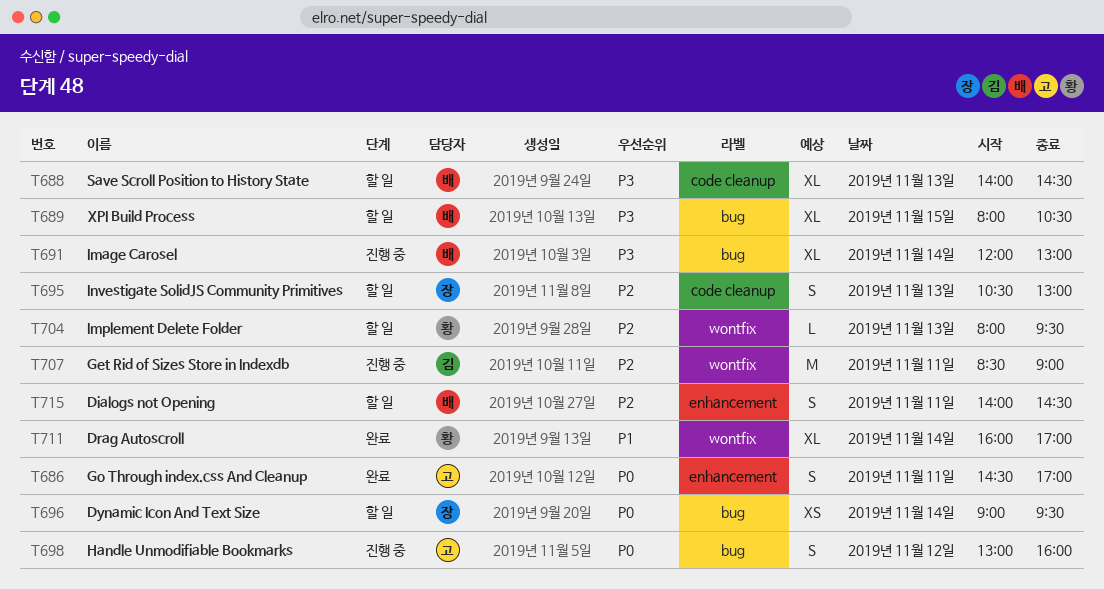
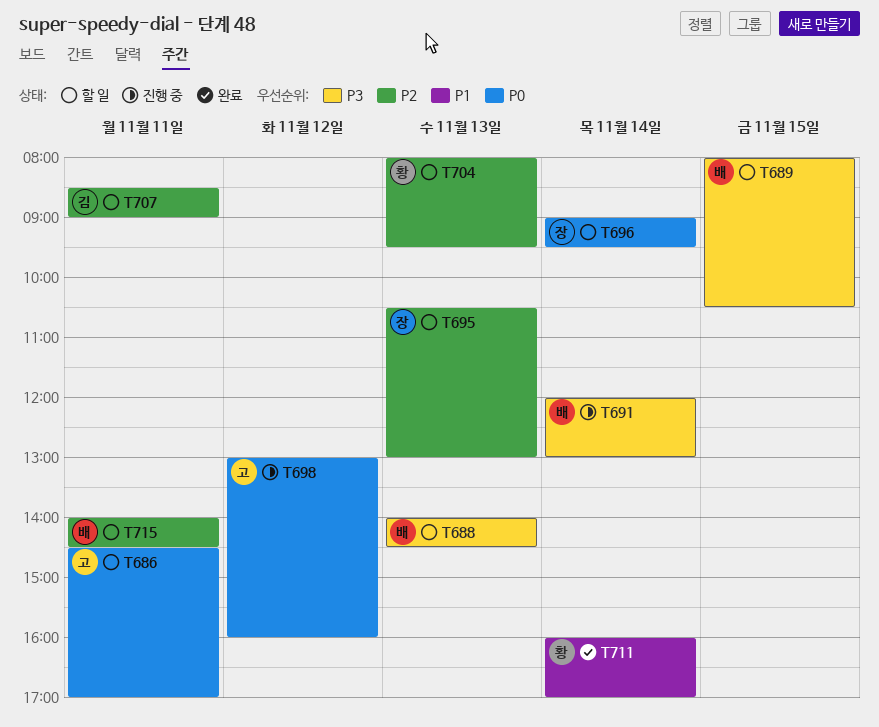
T686, status: 완료 -> 할 일
T707, status: 진행 중 -> 할 일

